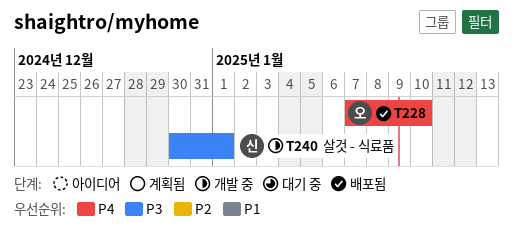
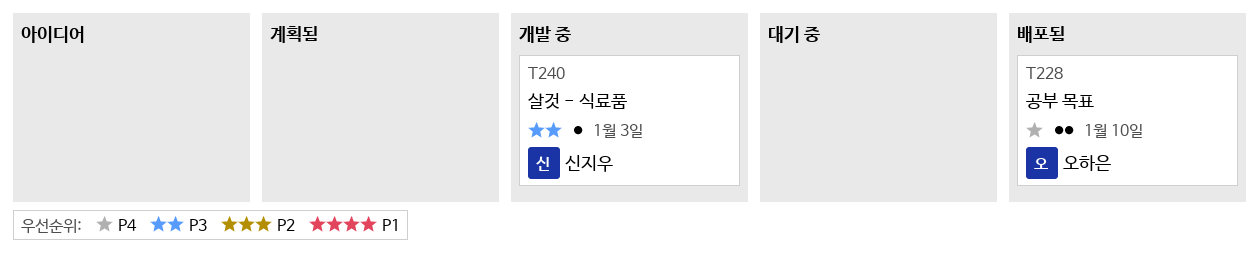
T240, due: Jan 1 -> Jan 3

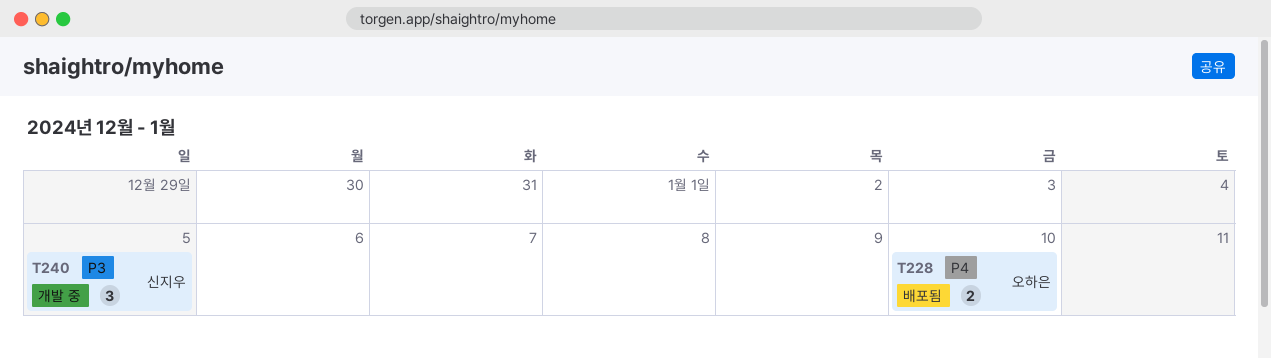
T240, estimate: 1 -> 3
T240, due: Jan 3 -> Jan 5

